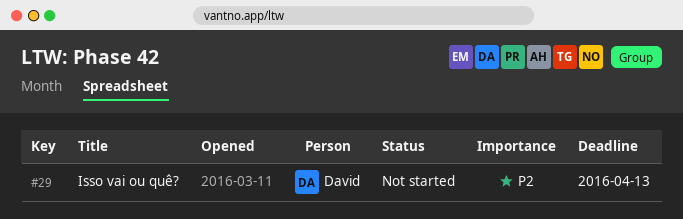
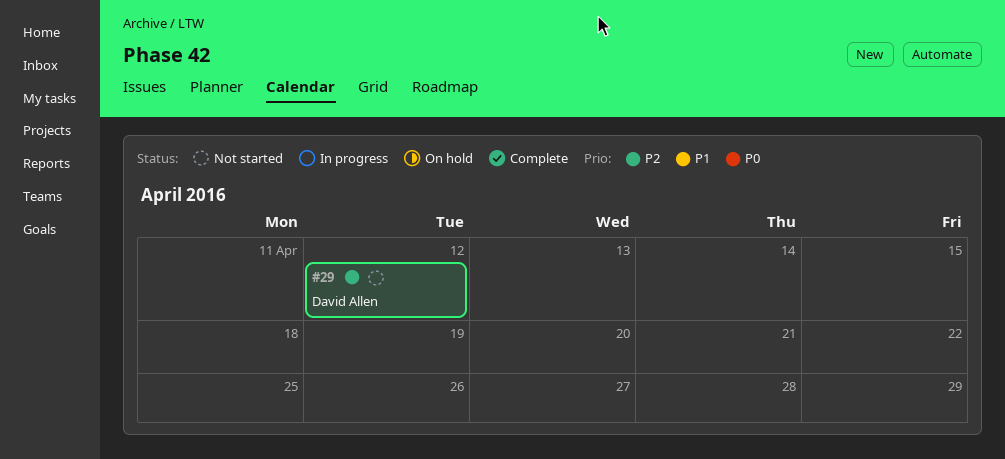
#29, due: Apr 13 -> Apr 12

